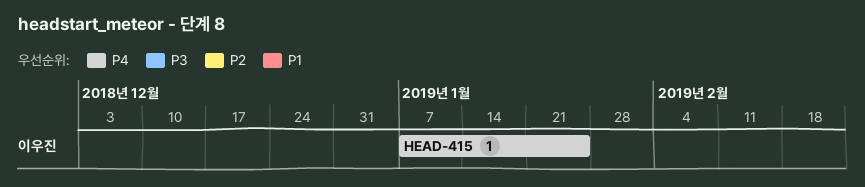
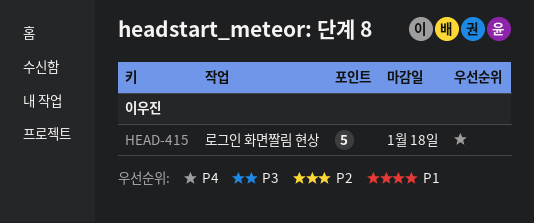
HEAD-415, estimate: 1 -> 5
HEAD-415, due: Jan 25 -> Jan 18

